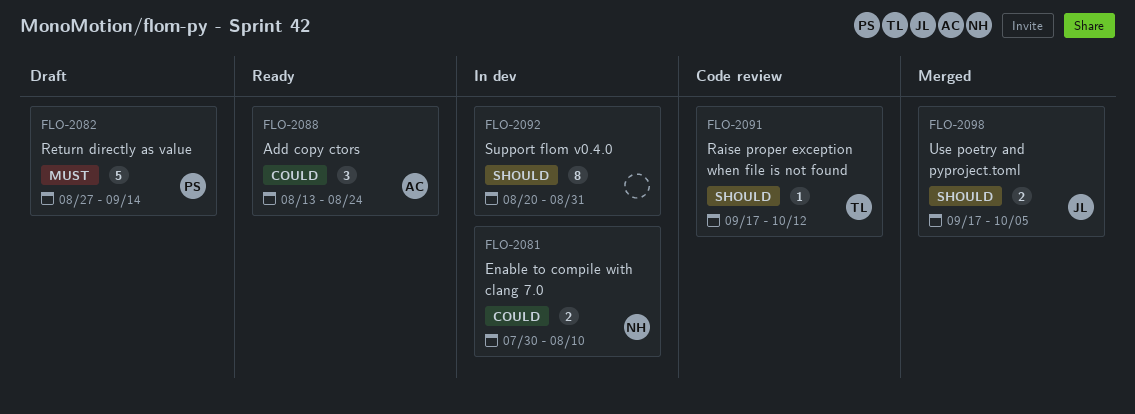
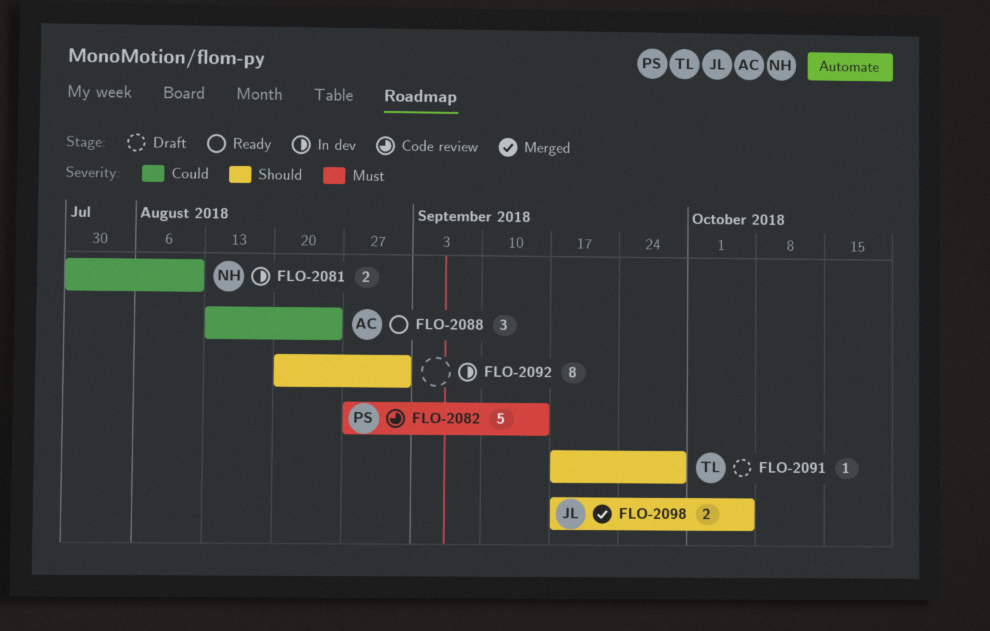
FLO-2082, status: Draft -> Code review
FLO-2091, status: Code review -> Draft
FLO-2091, due: Oct 12 -> Sep 28

